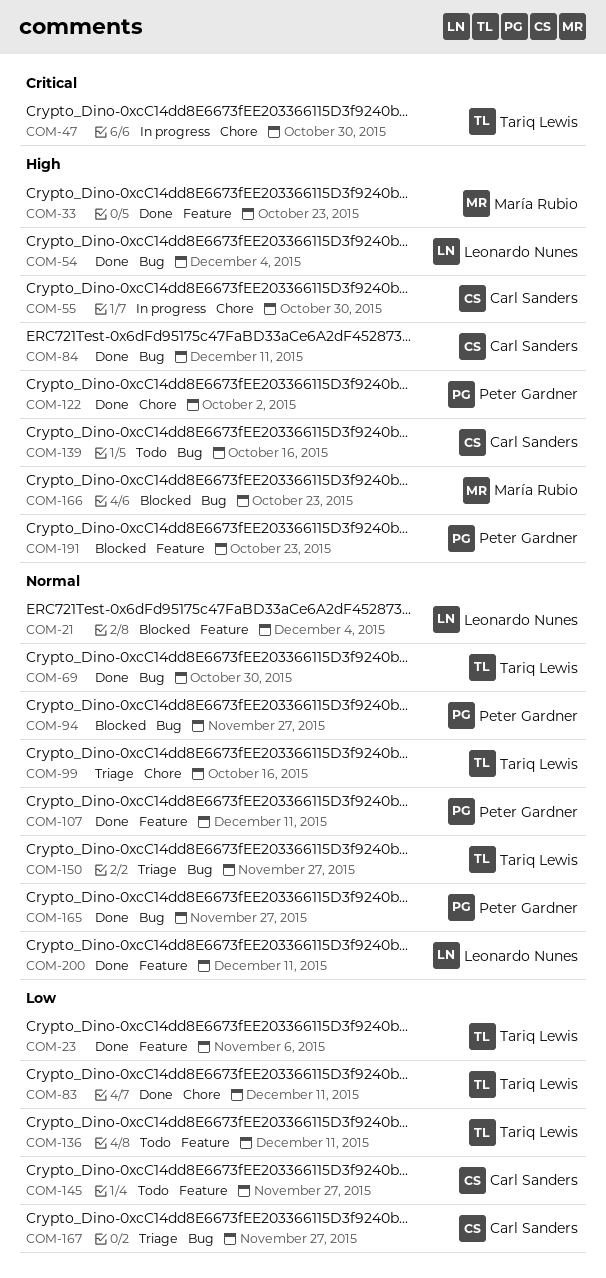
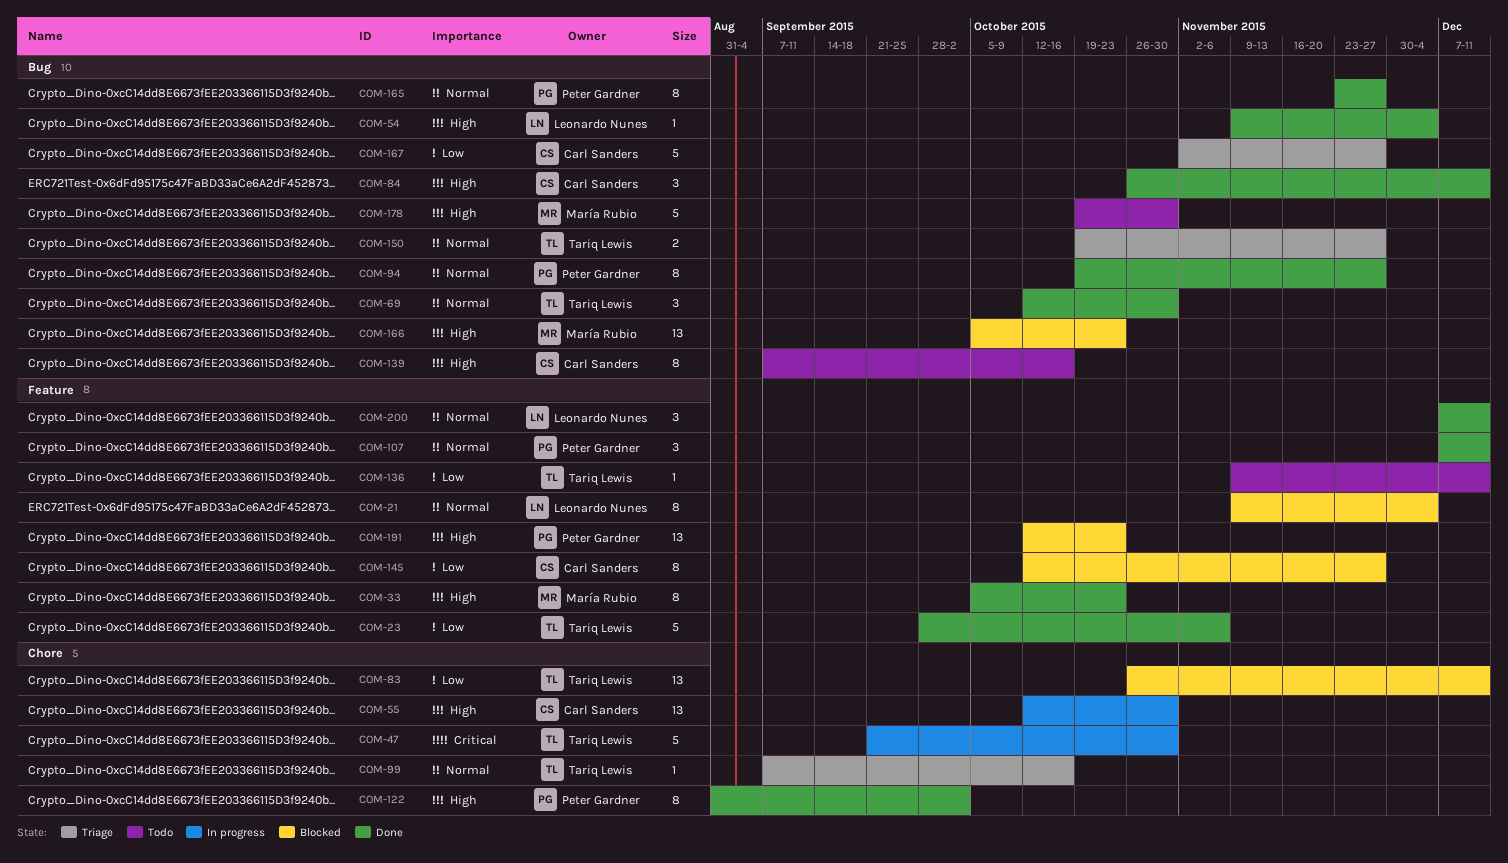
COM-83, status: Done -> Blocked
COM-94, status: Blocked -> Done
COM-145, status: Todo -> Blocked
COM-178: none -> present

